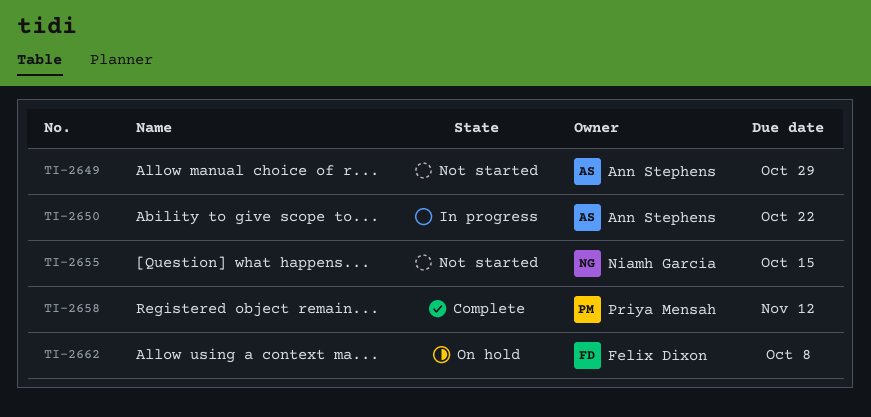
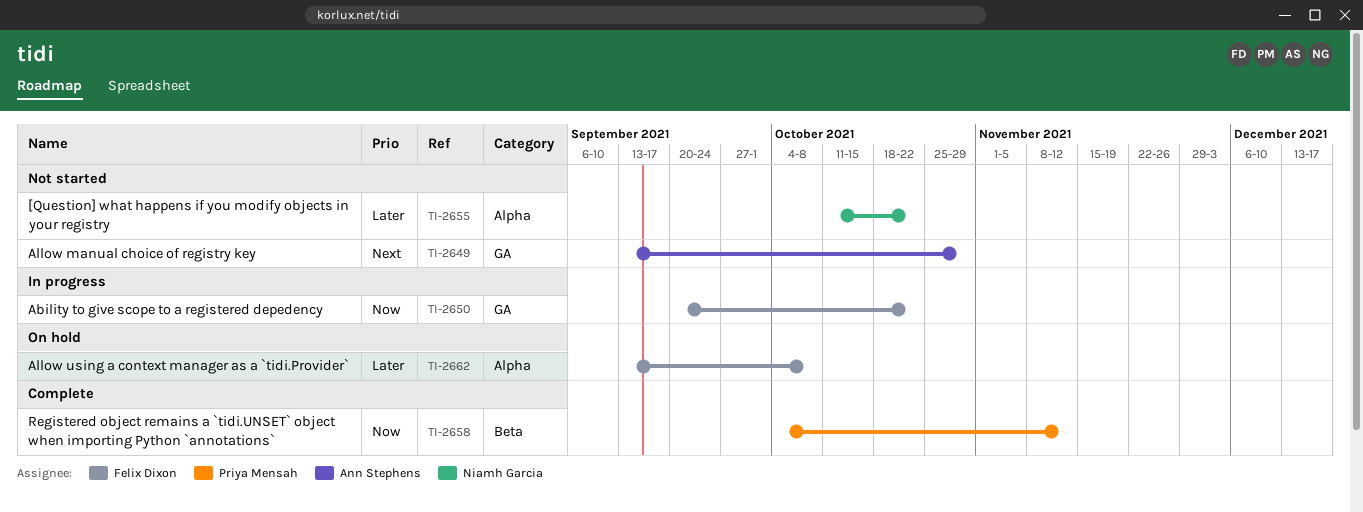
TI-2650, owner: Ann Stephens -> Felix Dixon
TI-2655, due: Oct 15 -> Oct 22

